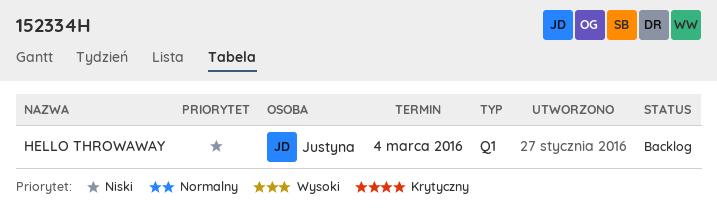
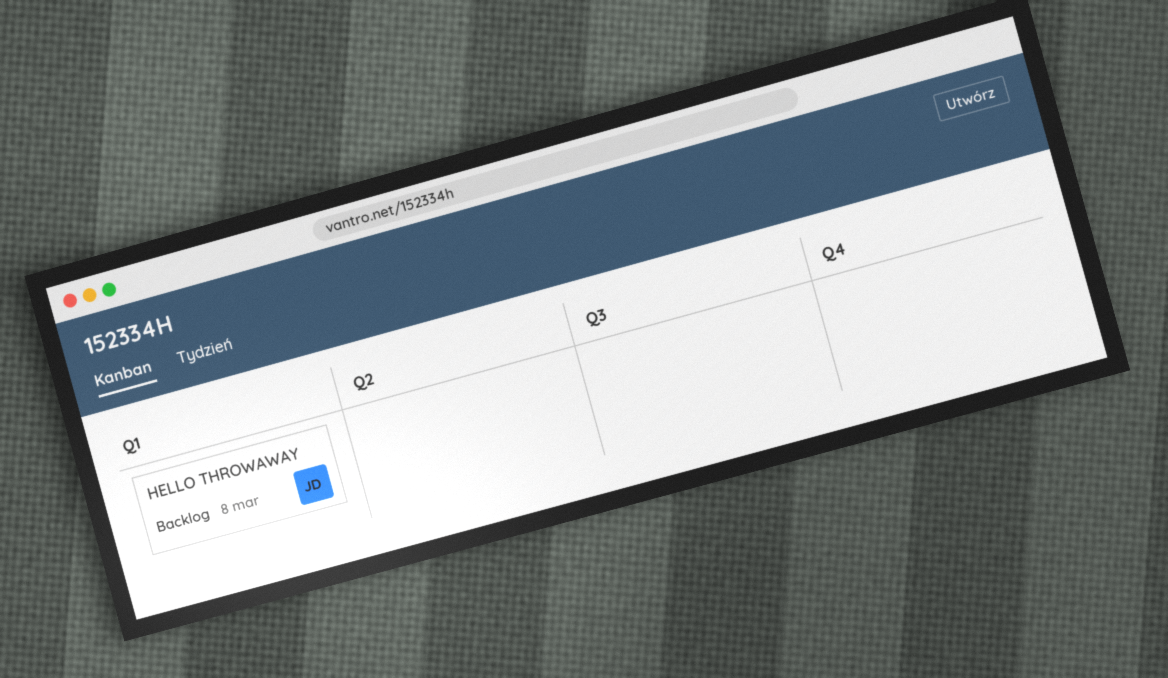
HELLO THROWAWAY, due: Mar 4 -> Mar 8

